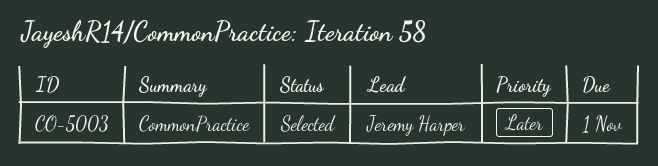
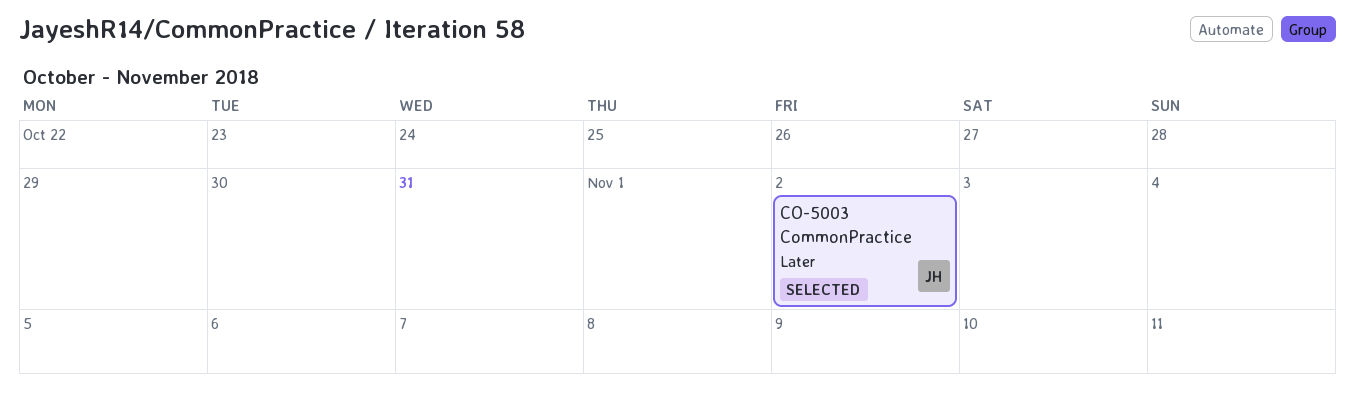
CO-5003, due: Nov 1 -> Nov 2

